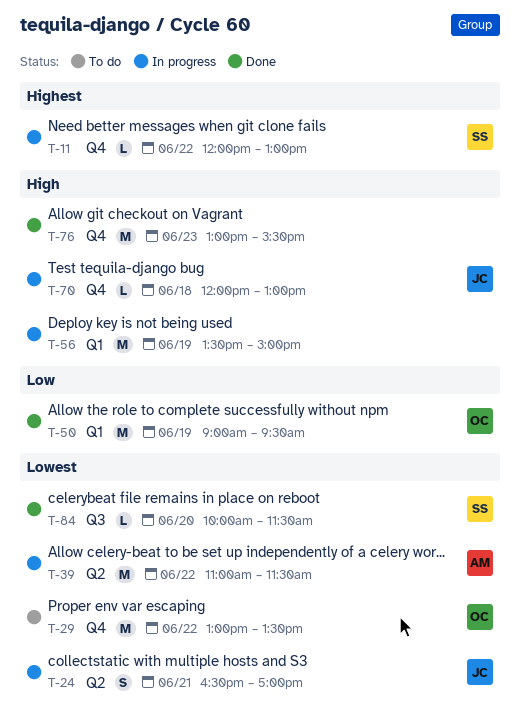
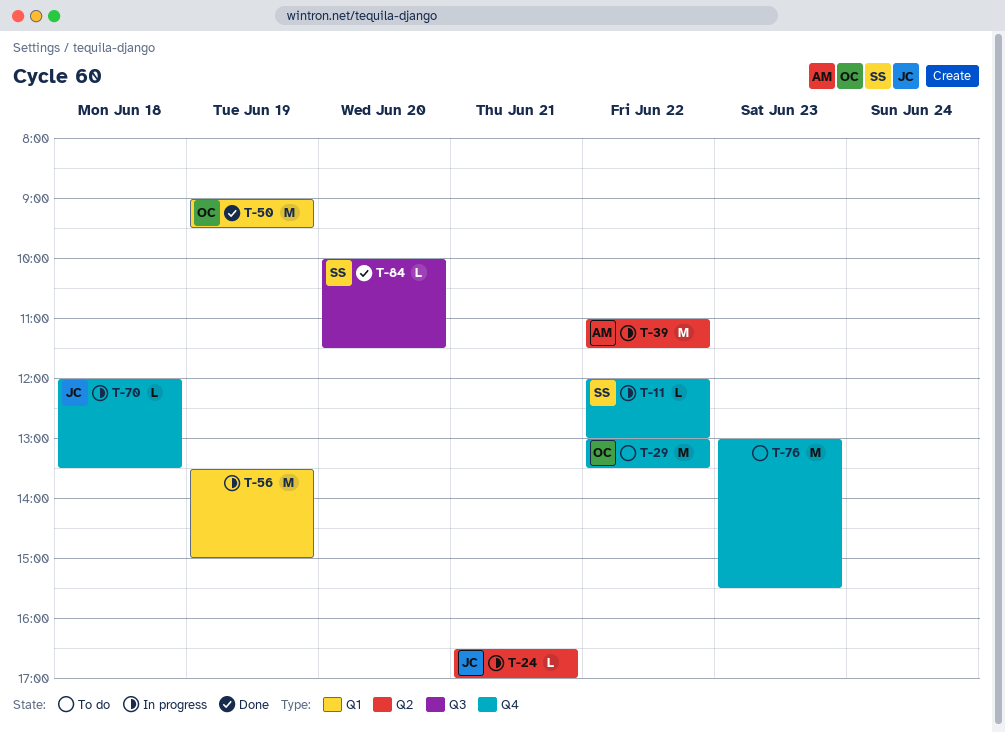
T-24, estimate: S -> L
T-70, ends: 13:00 -> 13:30
T-76, status: Done -> To do

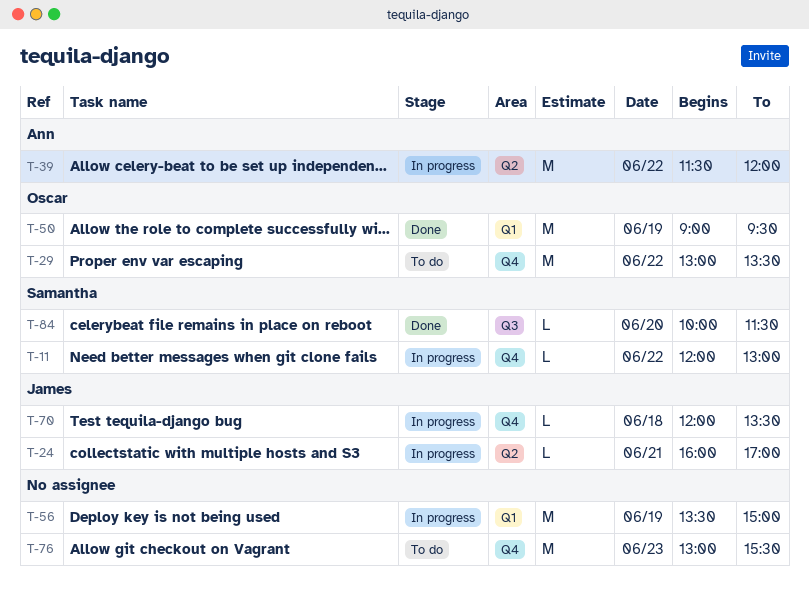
T-24, begins: 16:30 -> 16:00
T-39, begins: 11:00 -> 11:30
T-39, ends: 11:30 -> 12:00

